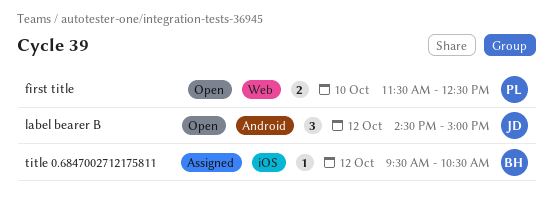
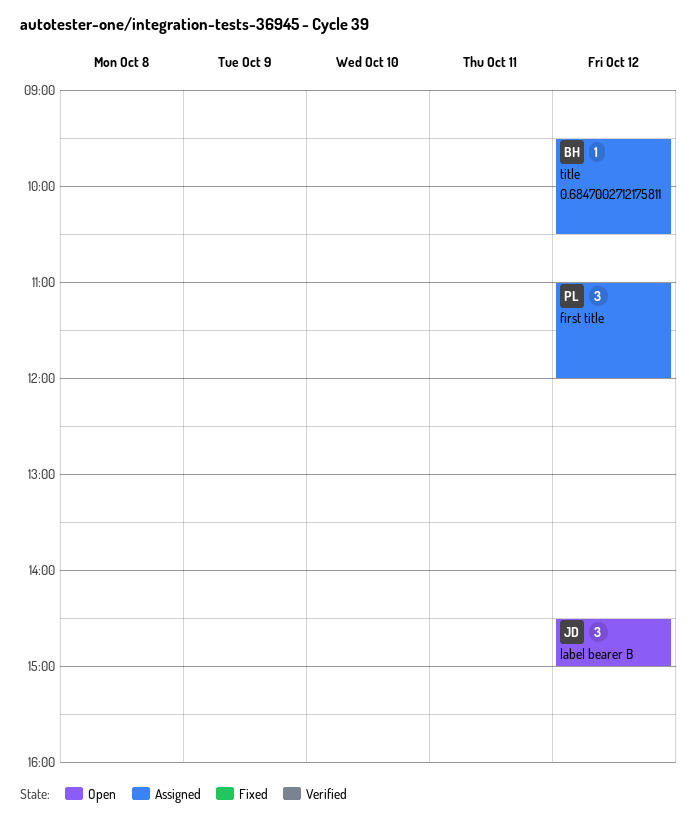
first title, status: Open -> Assigned
first title, estimate: 2 -> 3
first title, day: Oct 10 -> Oct 12
first title, begins: 11:30 -> 11:00
first title, ends: 12:30 -> 12:00

